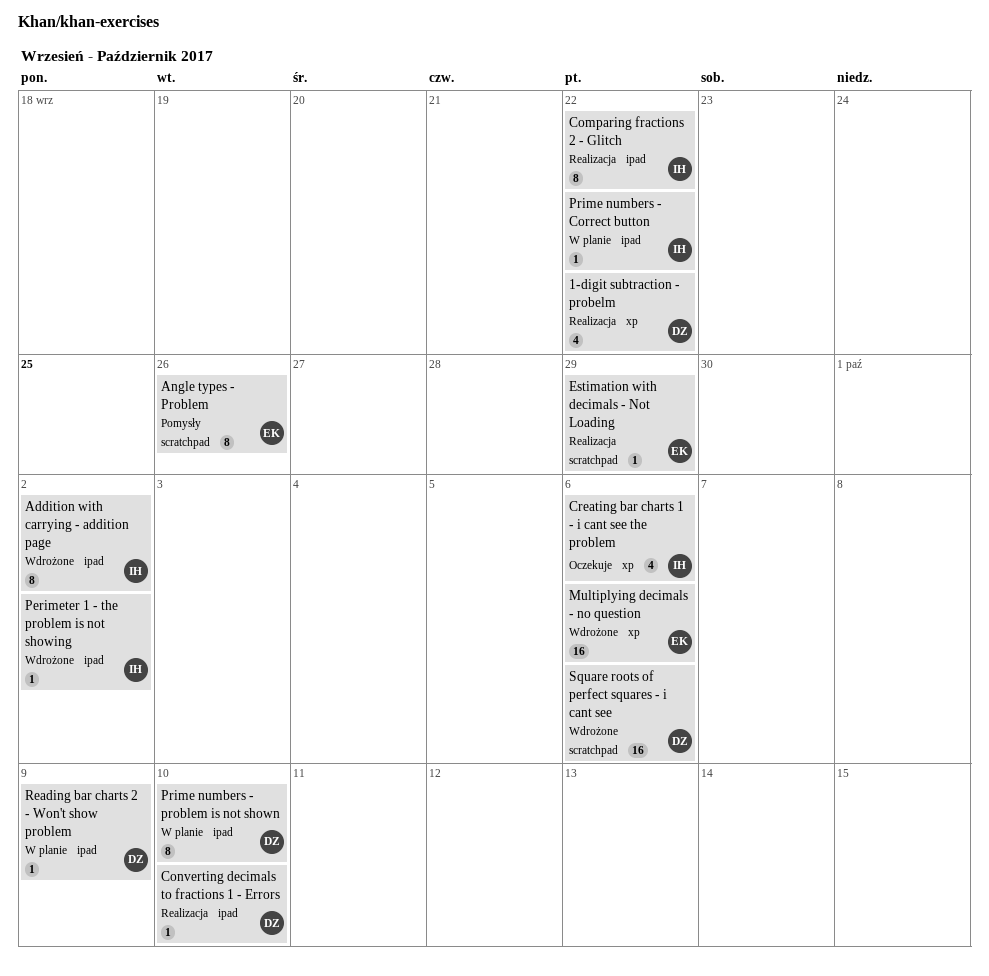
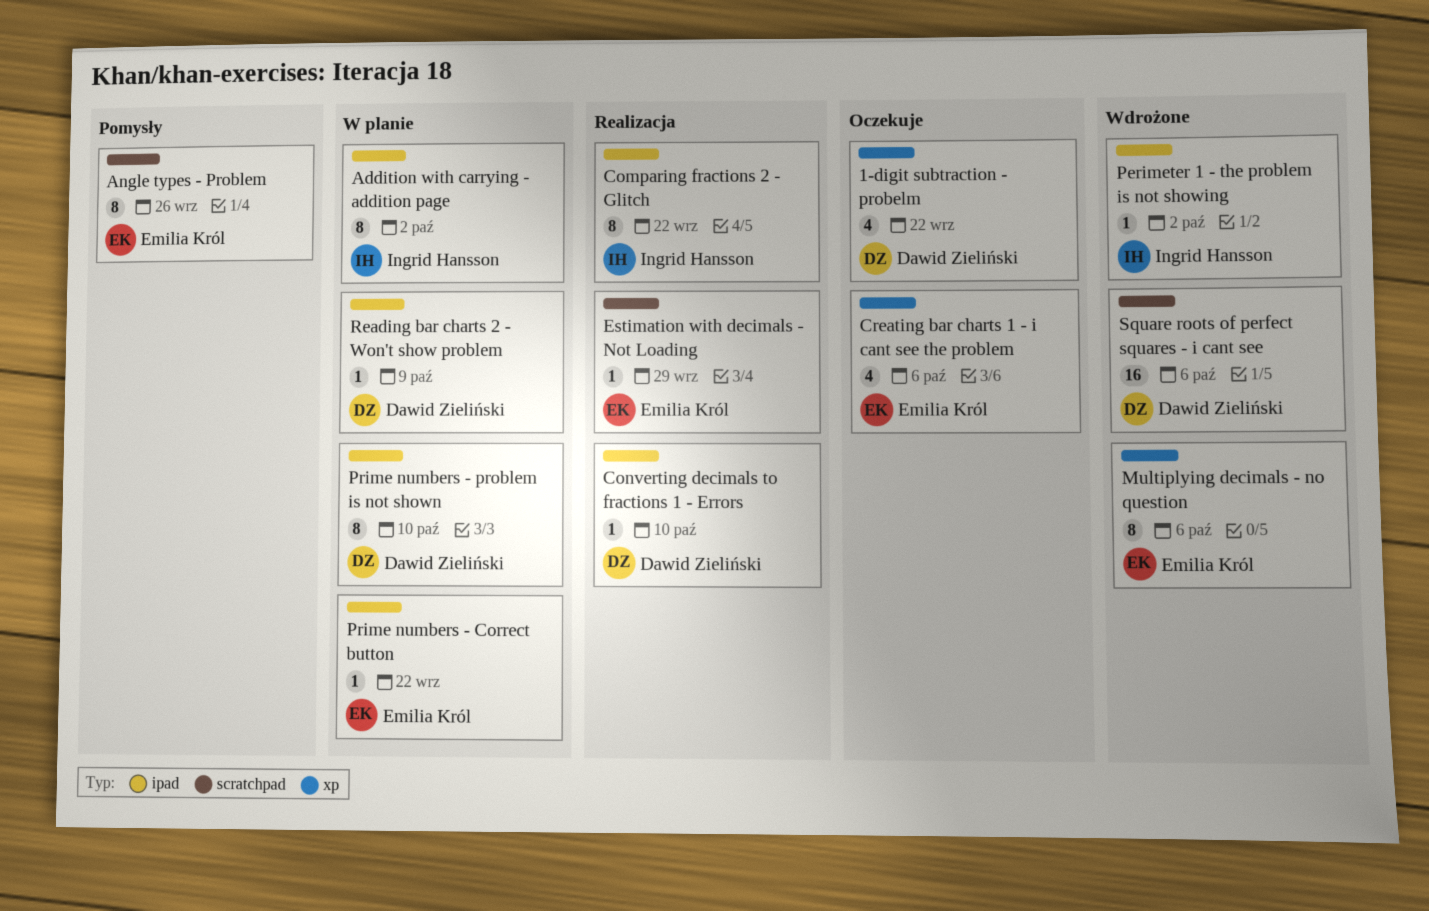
1-digit subtraction - probelm, status: Realizacja -> Oczekuje
Addition with carrying - addition page, status: Wdrożone -> W planie
Creating bar charts 1 - i cant see the problem, owner: Ingrid Hansson -> Emilia Król
Multiplying decimals - no question, estimate: 16 -> 8
Prime numbers - Correct button, owner: Ingrid Hansson -> Emilia Król

